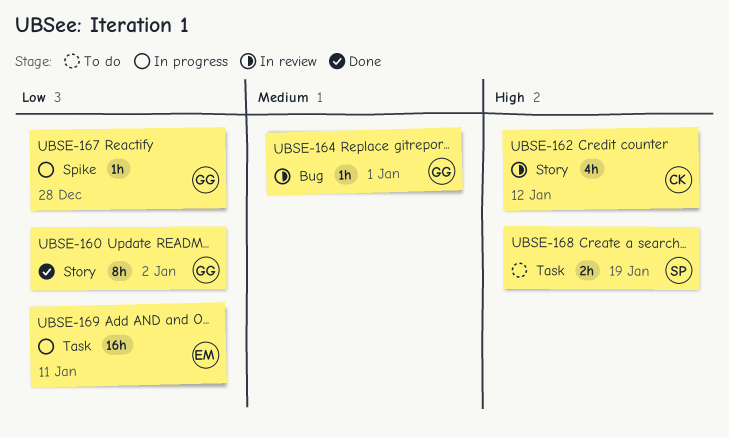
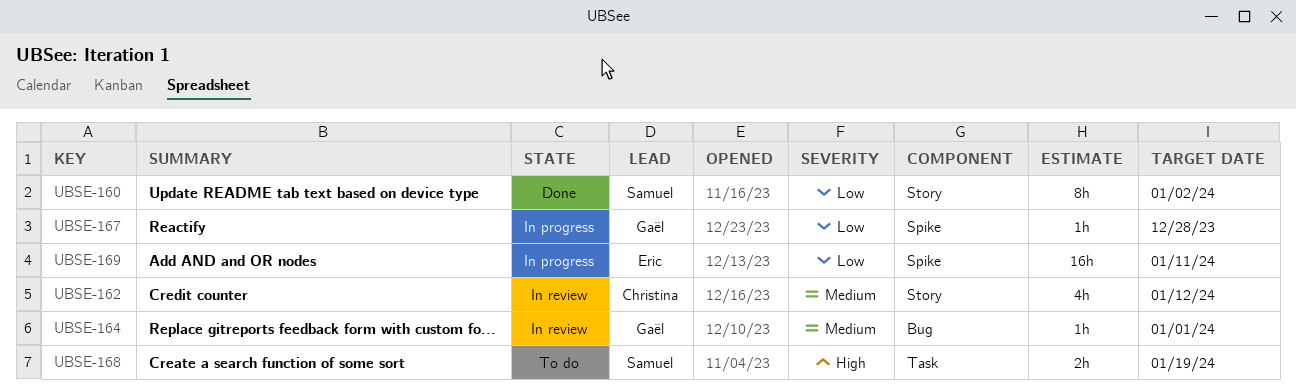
UBSE-160, owner: Gaël -> Samuel
UBSE-162, priority: High -> Medium
UBSE-169, label: Task -> Spike

